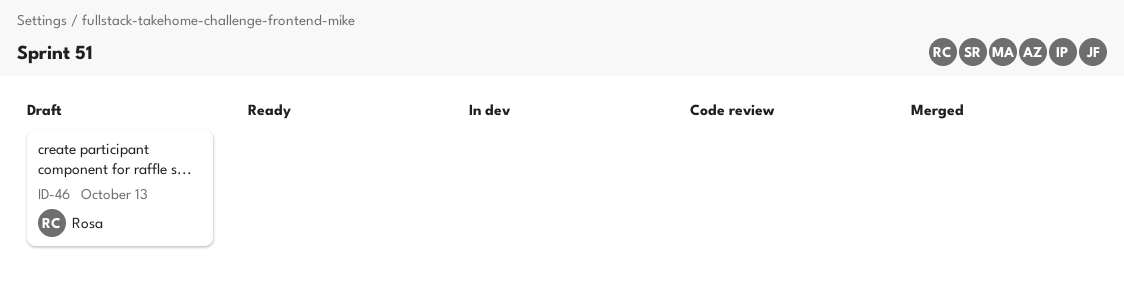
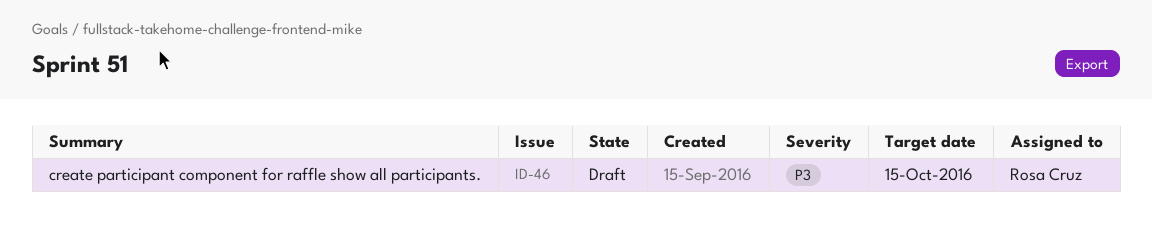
ID-46, due: Oct 13 -> Oct 15

